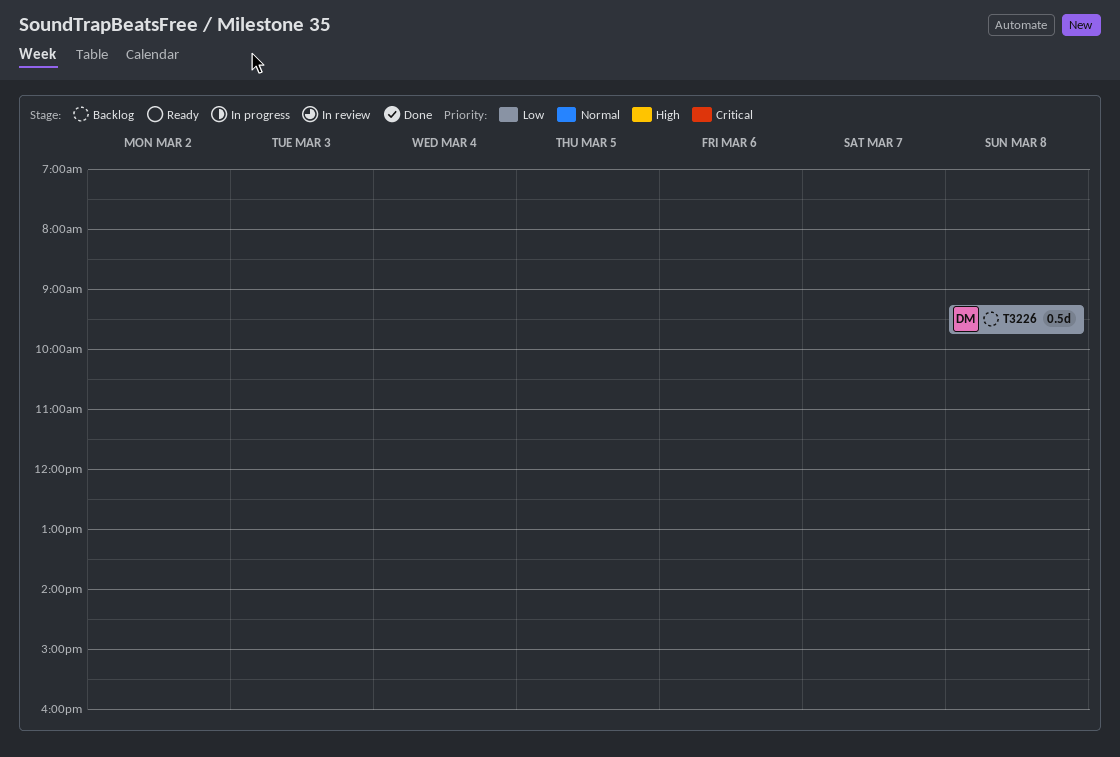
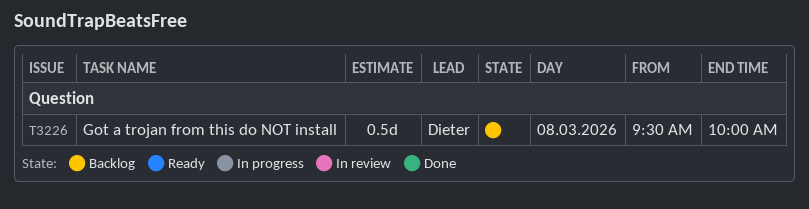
T3226, begins: 09:15 -> 09:30
T3226, ends: 09:45 -> 10:00

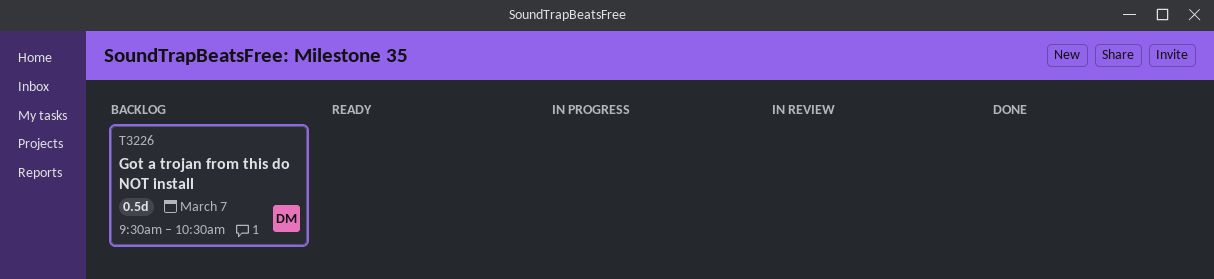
T3226, day: Mar 8 -> Mar 7
T3226, ends: 10:00 -> 10:30

